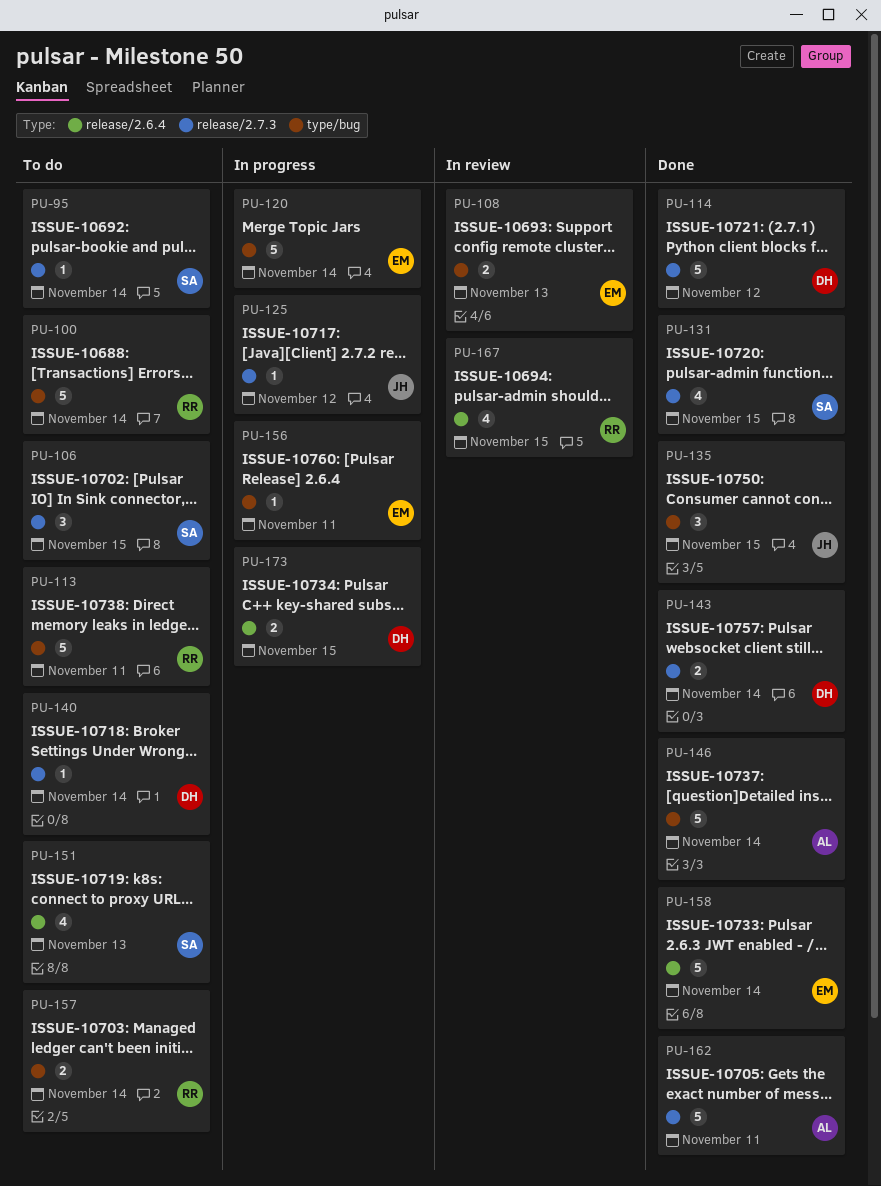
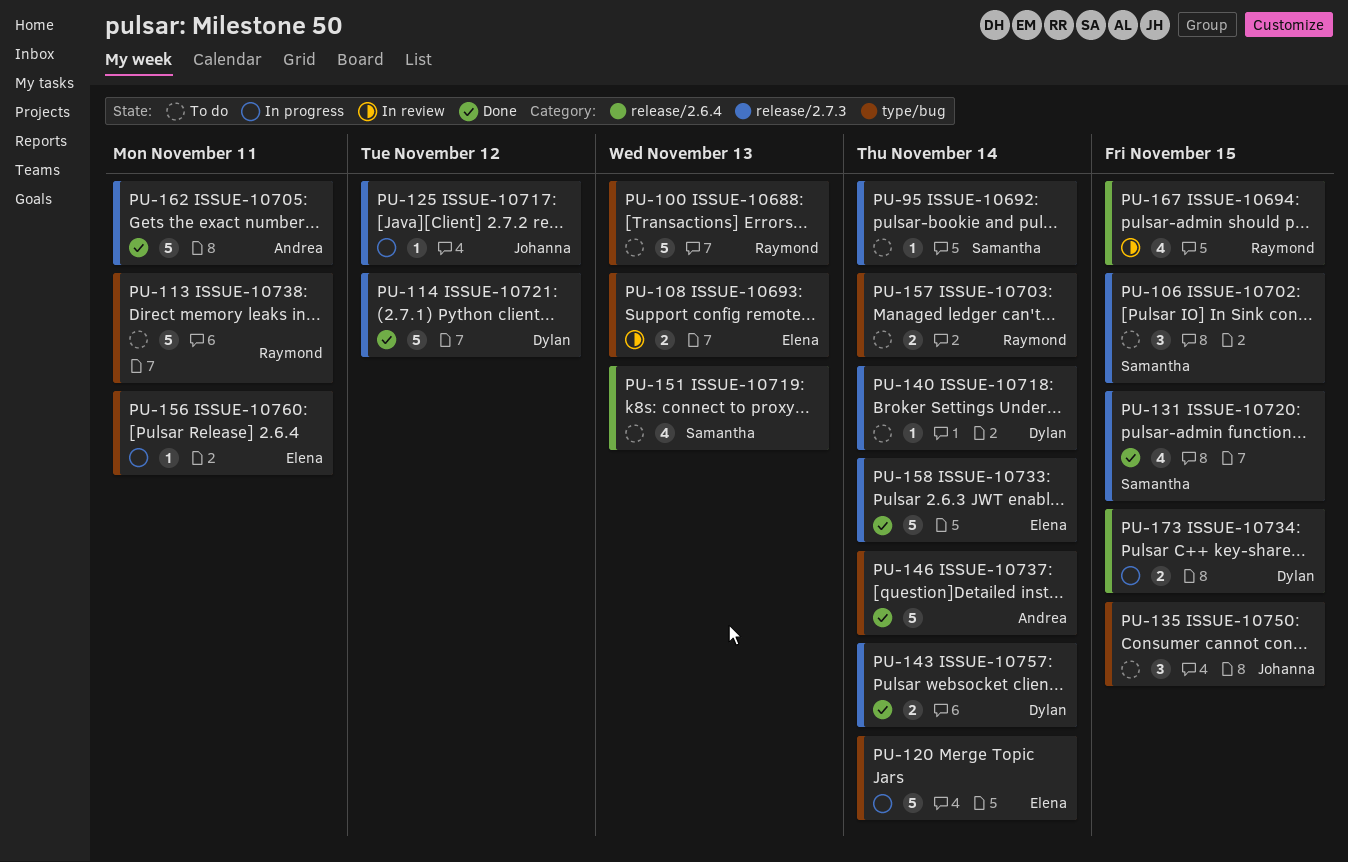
PU-100, due: Nov 14 -> Nov 13
PU-135, status: Done -> To do
PU-158, label: release/2.6.4 -> release/2.7.3

